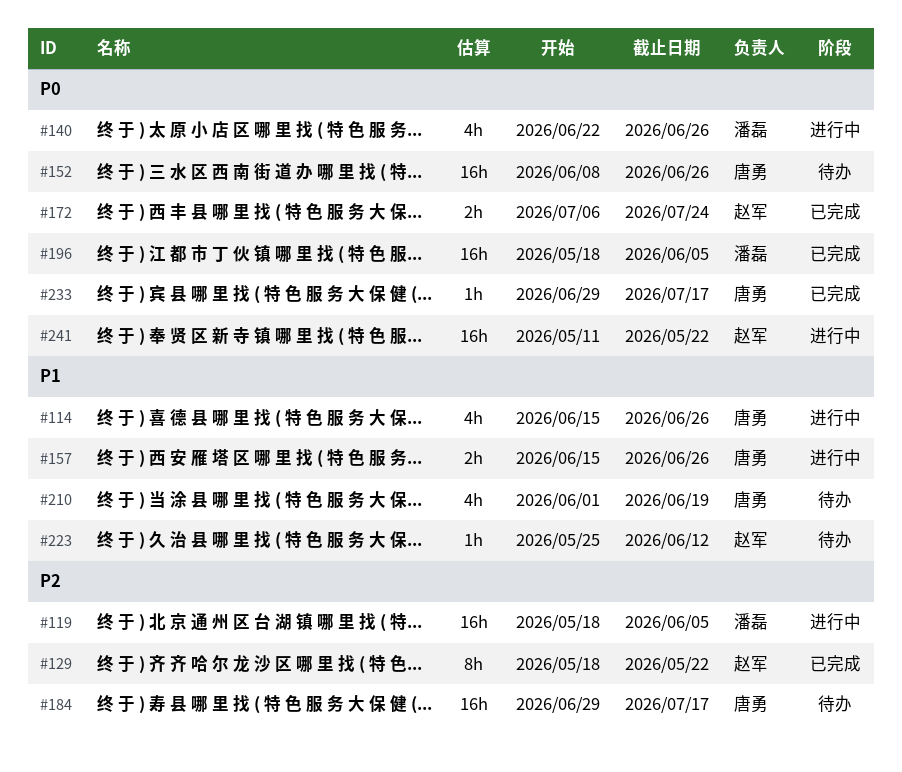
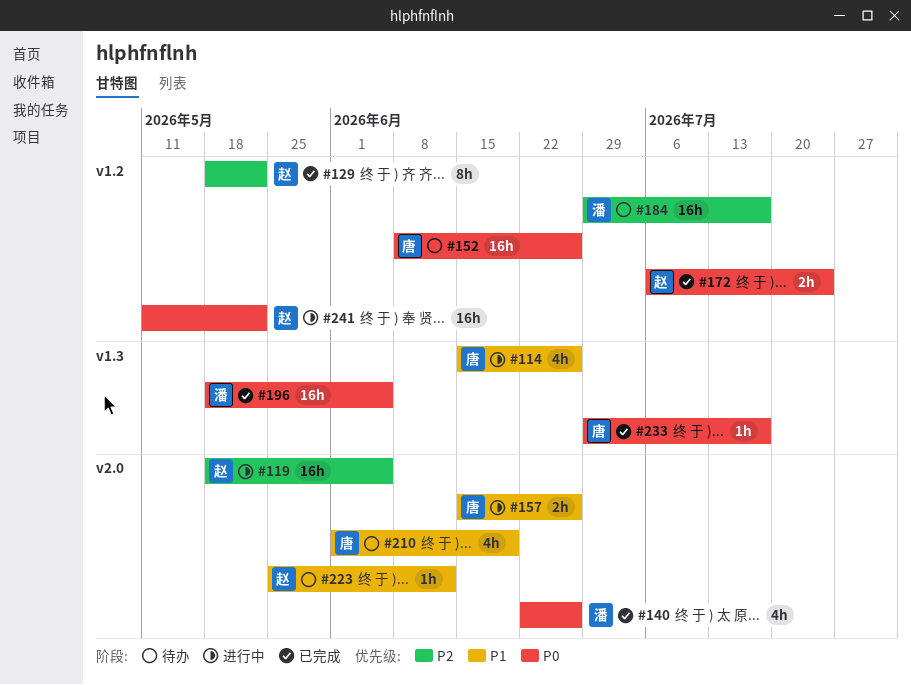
#119, owner: 潘磊 -> 赵军
#140, status: 进行中 -> 已完成
#184, owner: 唐勇 -> 潘磊

